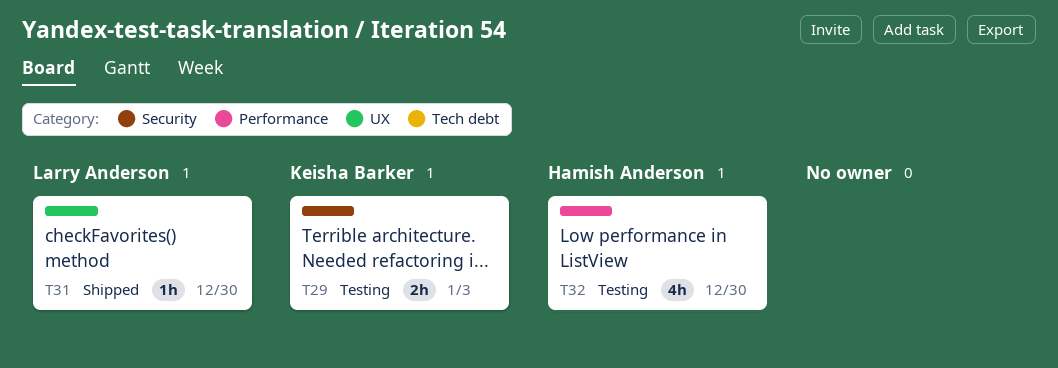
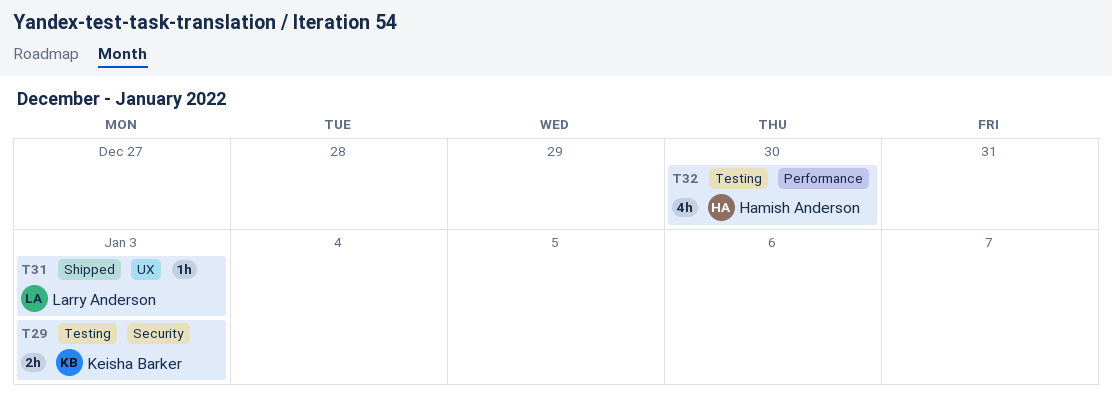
T31, due: Dec 30 -> Jan 3

